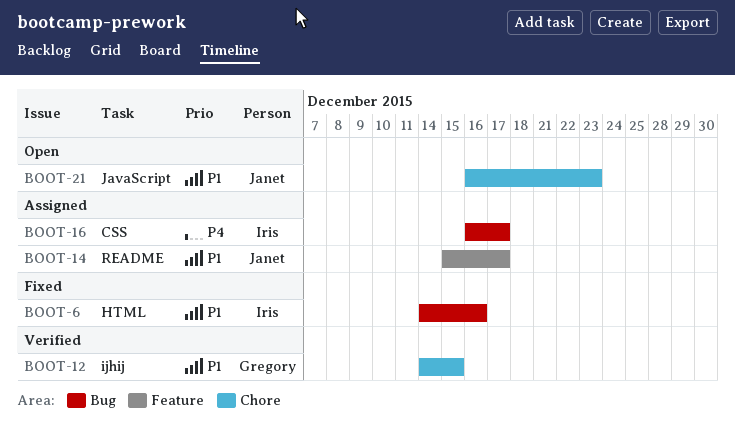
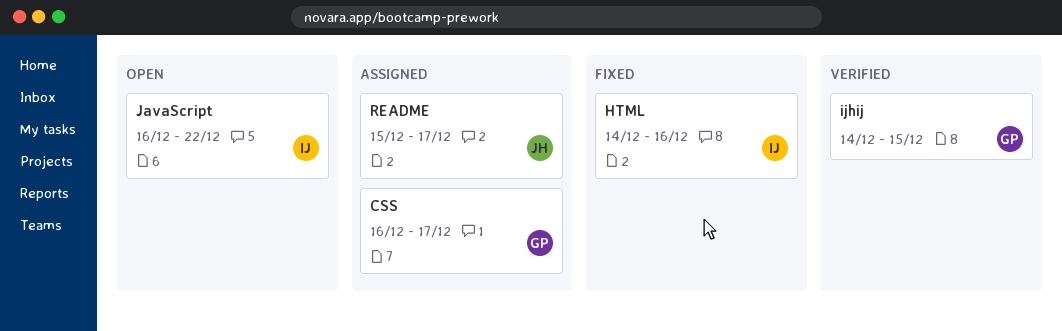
CSS, owner: Iris -> Gregory
JavaScript, owner: Janet -> Iris
JavaScript, due: Dec 23 -> Dec 22

